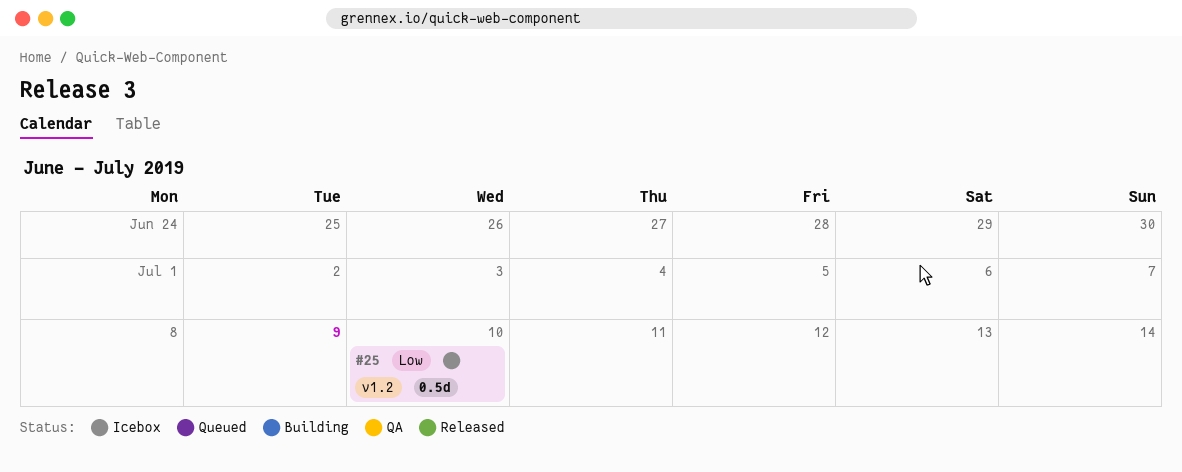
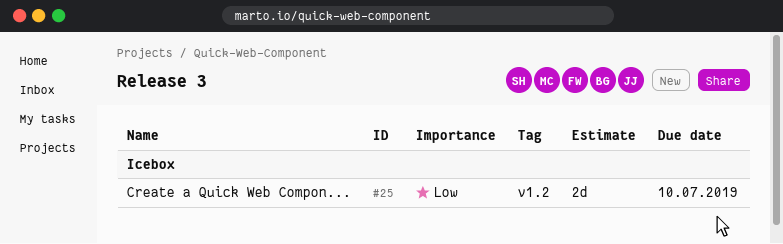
#25, estimate: 0.5d -> 2d

